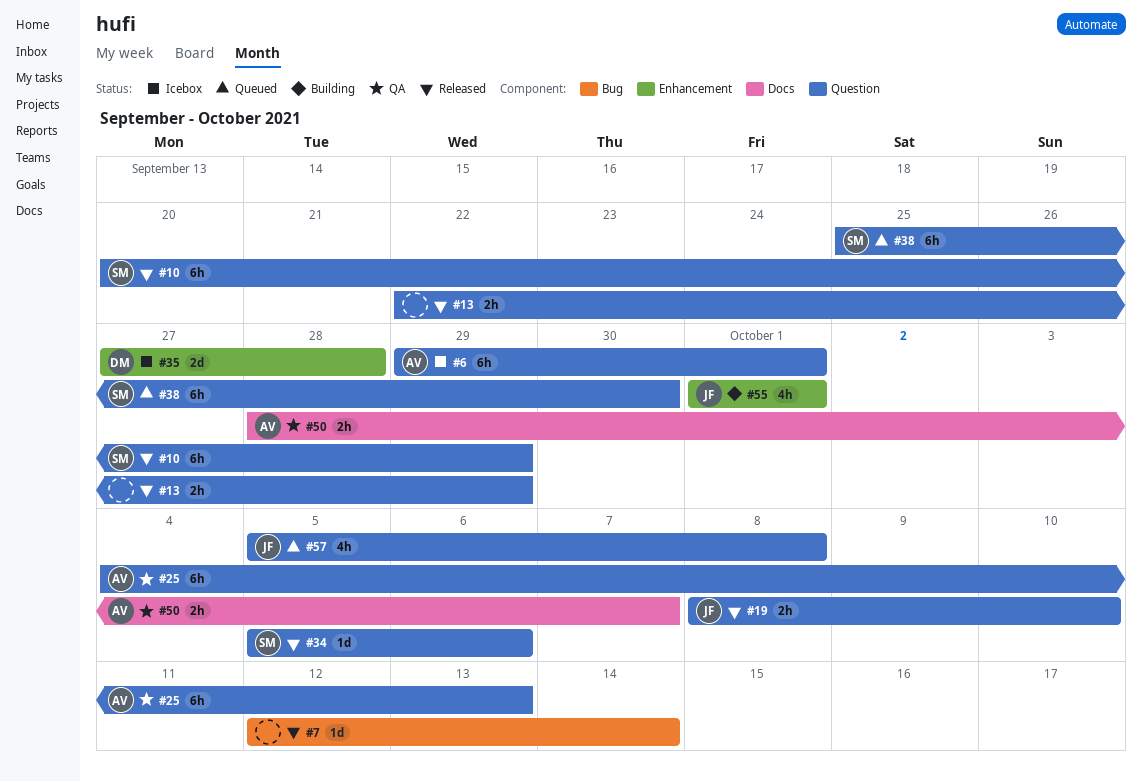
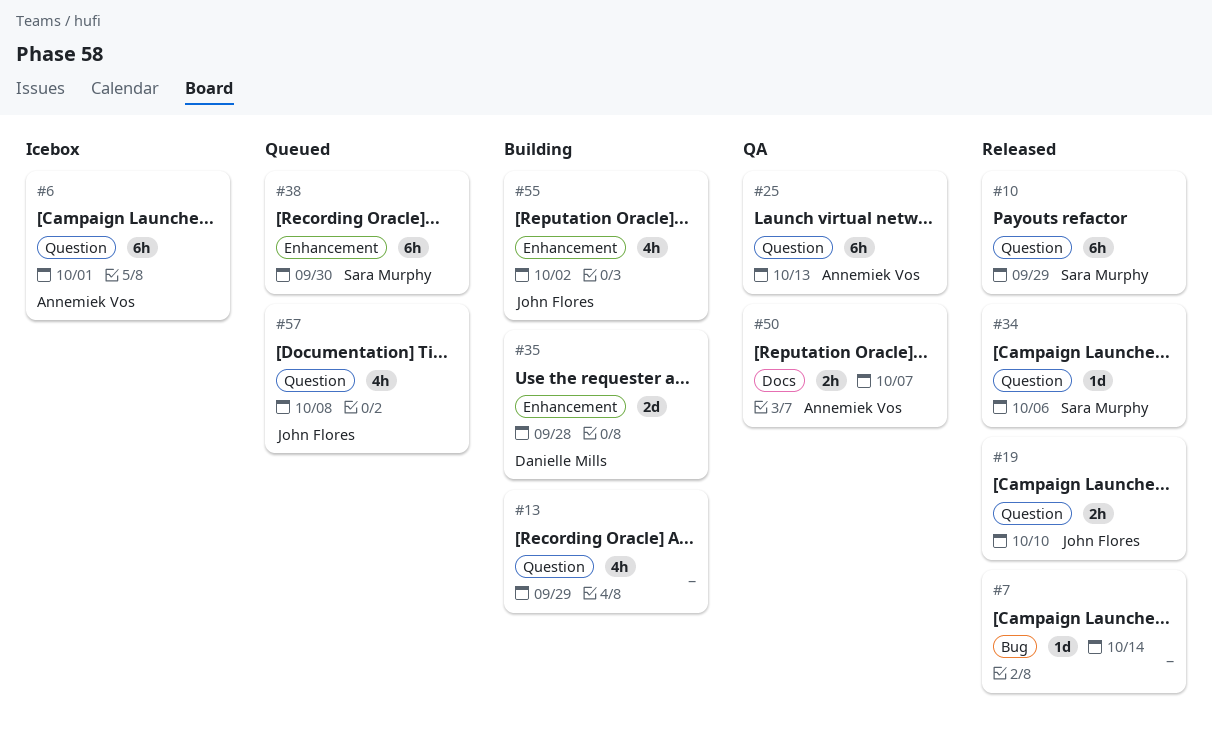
#13, status: Released -> Building
#13, estimate: 2h -> 4h
#35, status: Icebox -> Building
#38, label: Question -> Enhancement
#55, due: Oct 1 -> Oct 2

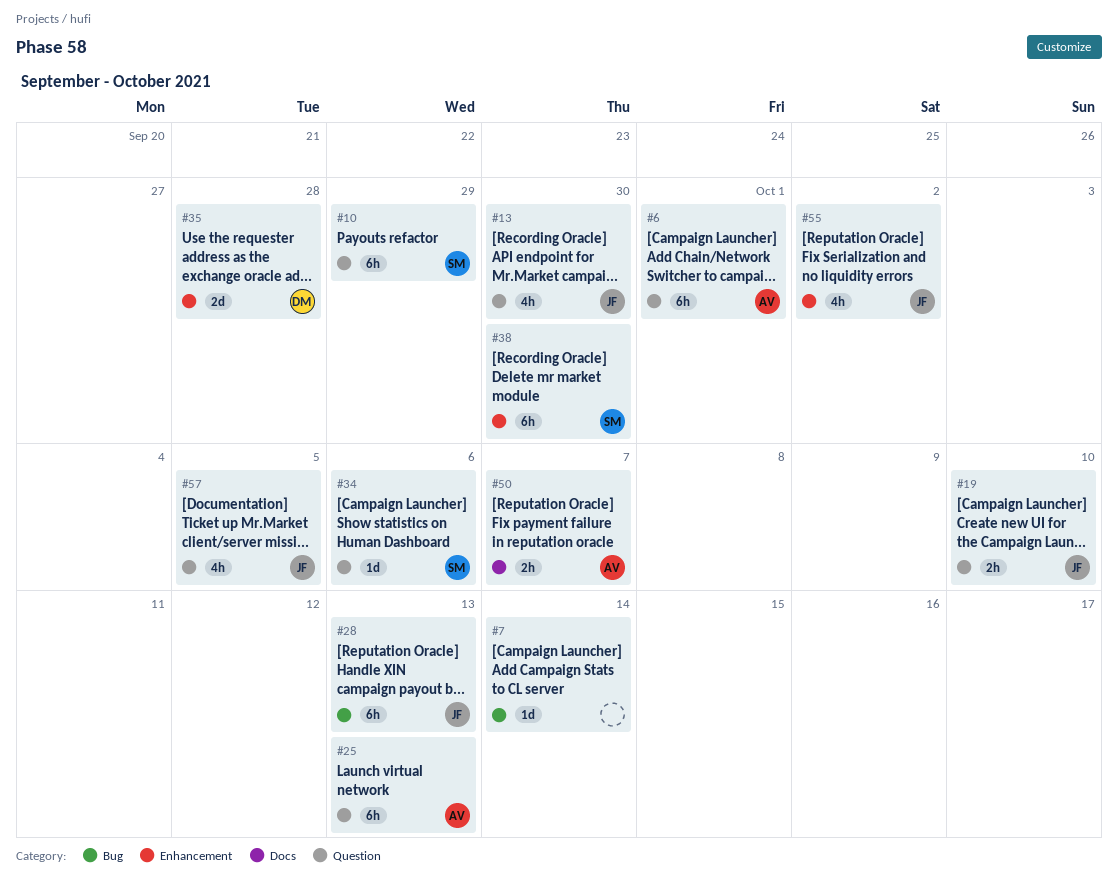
#13, owner: none -> John Flores
#13, due: Sep 29 -> Sep 30
#28: none -> present
#57, due: Oct 8 -> Oct 5

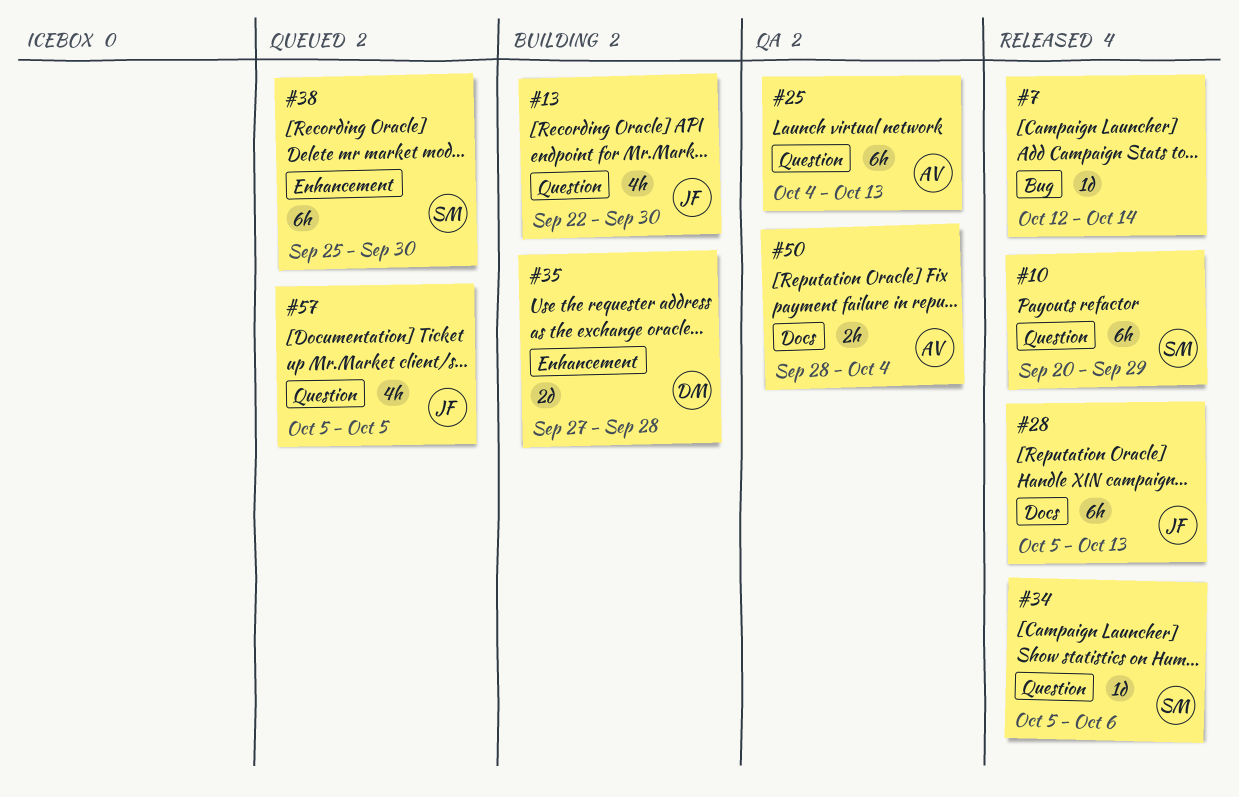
#6: present -> none
#19: present -> none
#28, label: Bug -> Docs
#50, due: Oct 7 -> Oct 4
#55: present -> none

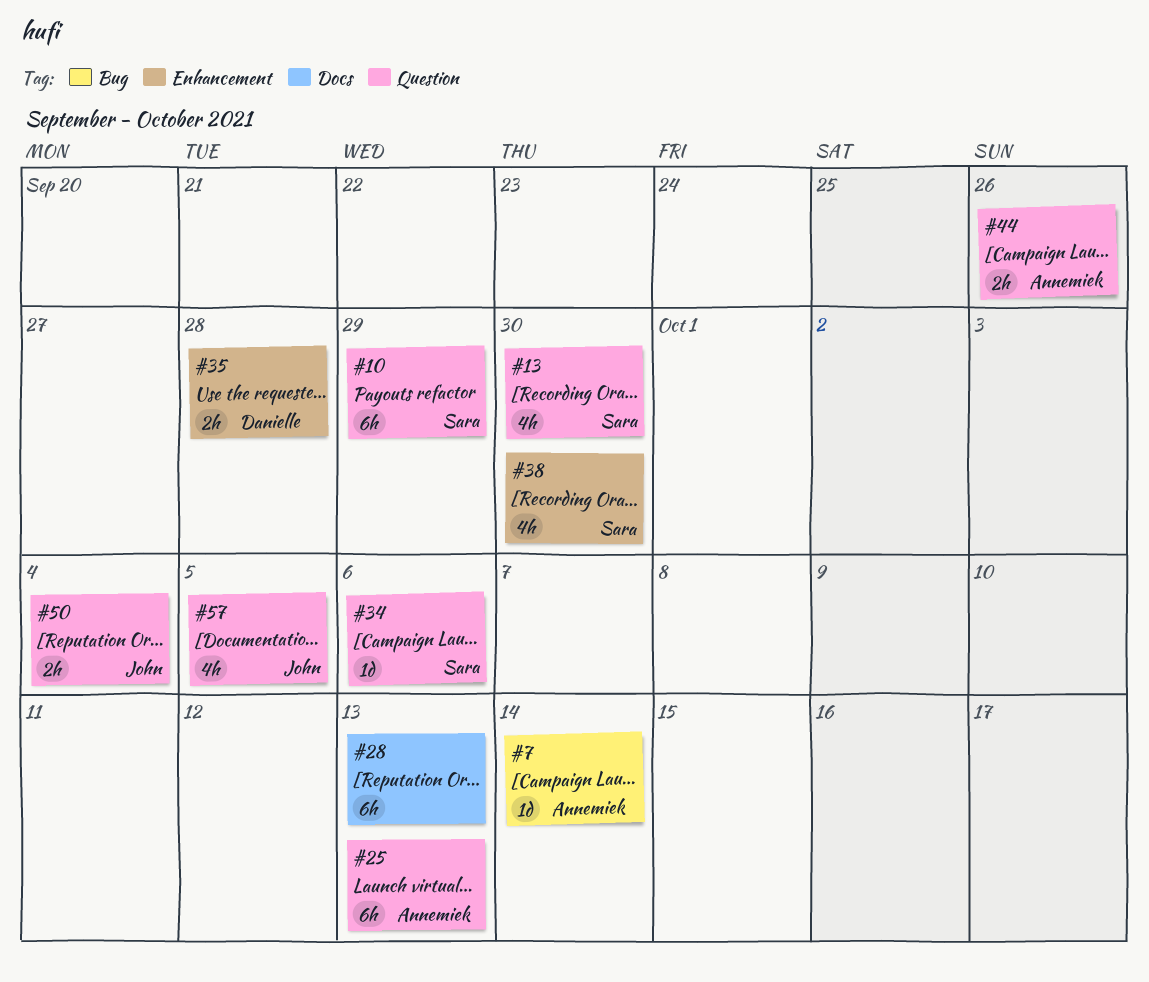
#7, owner: none -> Annemiek
#13, owner: John -> Sara
#28, owner: John -> none
#35, estimate: 2d -> 2h
#38, estimate: 6h -> 4h
#44: none -> present
#50, owner: Annemiek -> John
#50, label: Docs -> Question

